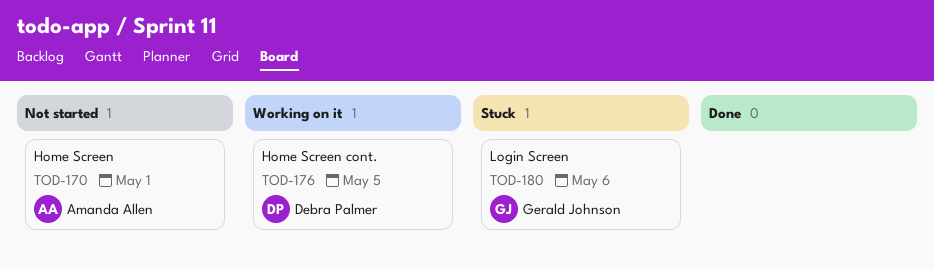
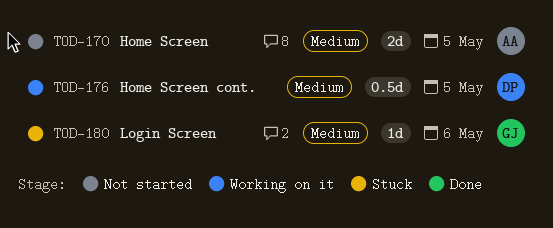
TOD-170, due: May 1 -> May 5

